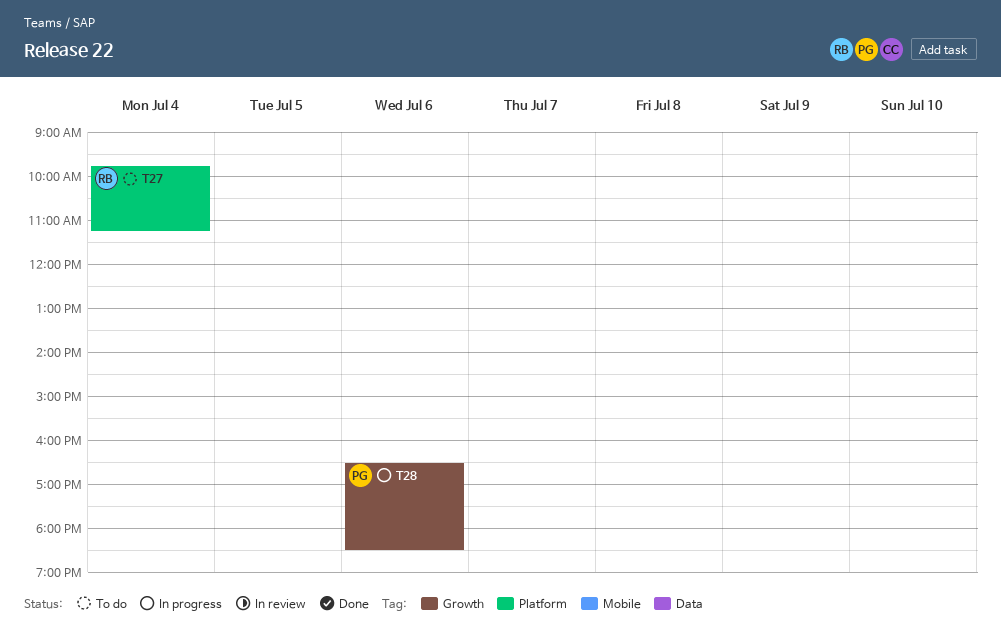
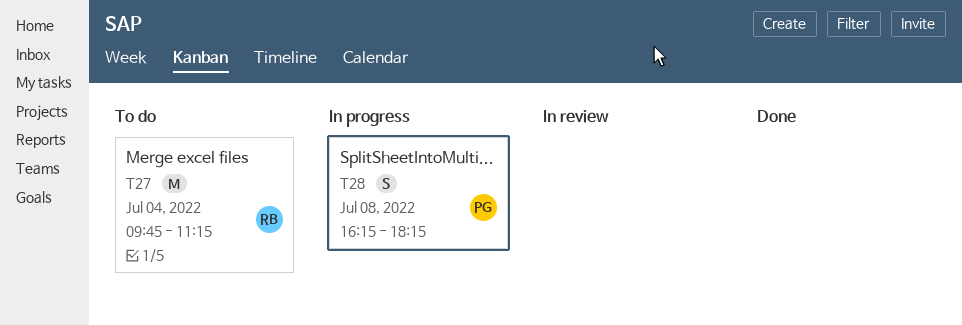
T28, day: Jul 6 -> Jul 8
T28, begins: 16:30 -> 16:15
T28, ends: 18:30 -> 18:15

